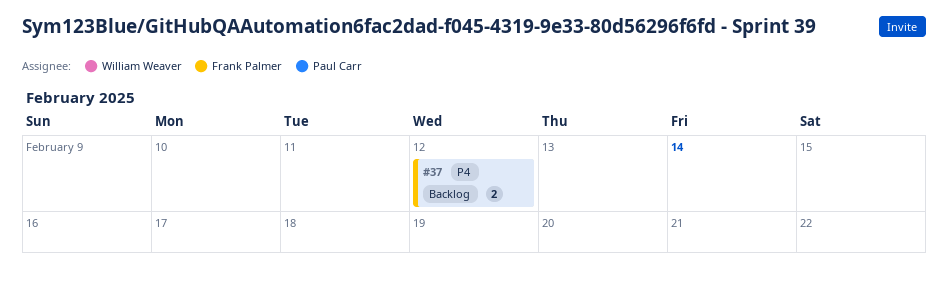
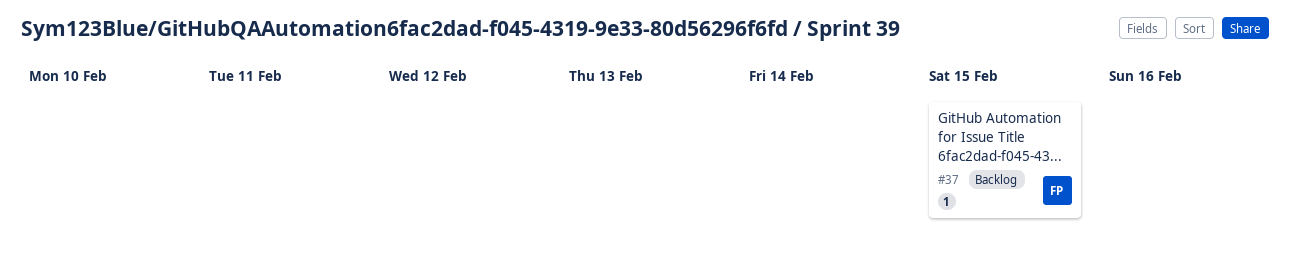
#37, estimate: 2 -> 1
#37, due: Feb 12 -> Feb 15

